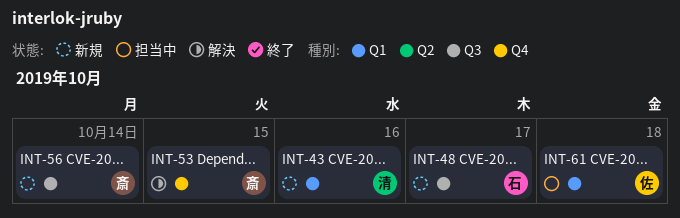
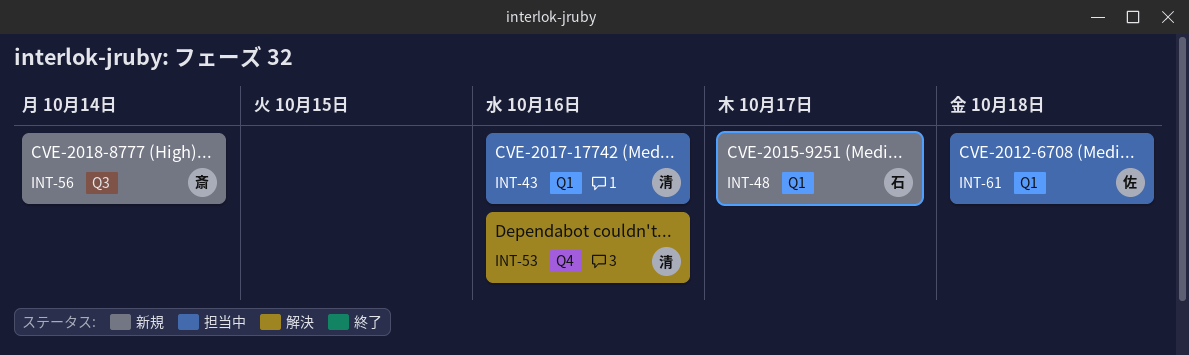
INT-43, status: 新規 -> 担当中
INT-48, label: Q3 -> Q1
INT-53, owner: 斎 -> 清
INT-53, due: Oct 15 -> Oct 16

